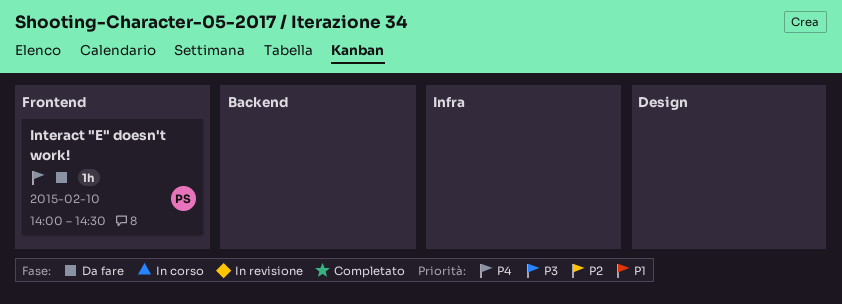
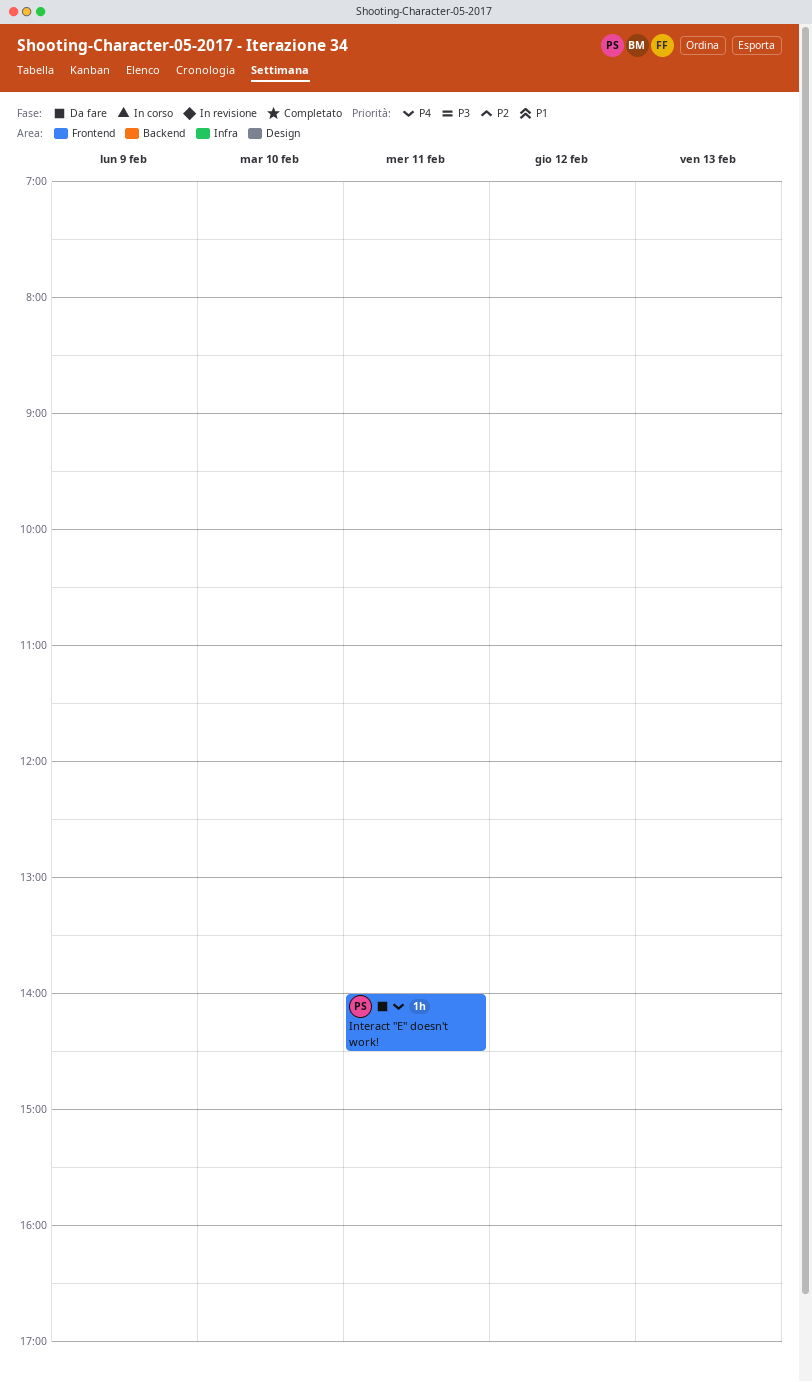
Interact "E" doesn't work!, day: Feb 10 -> Feb 11

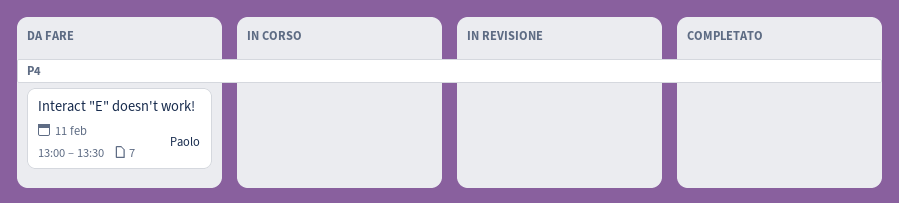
Interact "E" doesn't work!, begins: 14:00 -> 13:00
Interact "E" doesn't work!, ends: 14:30 -> 13:30

